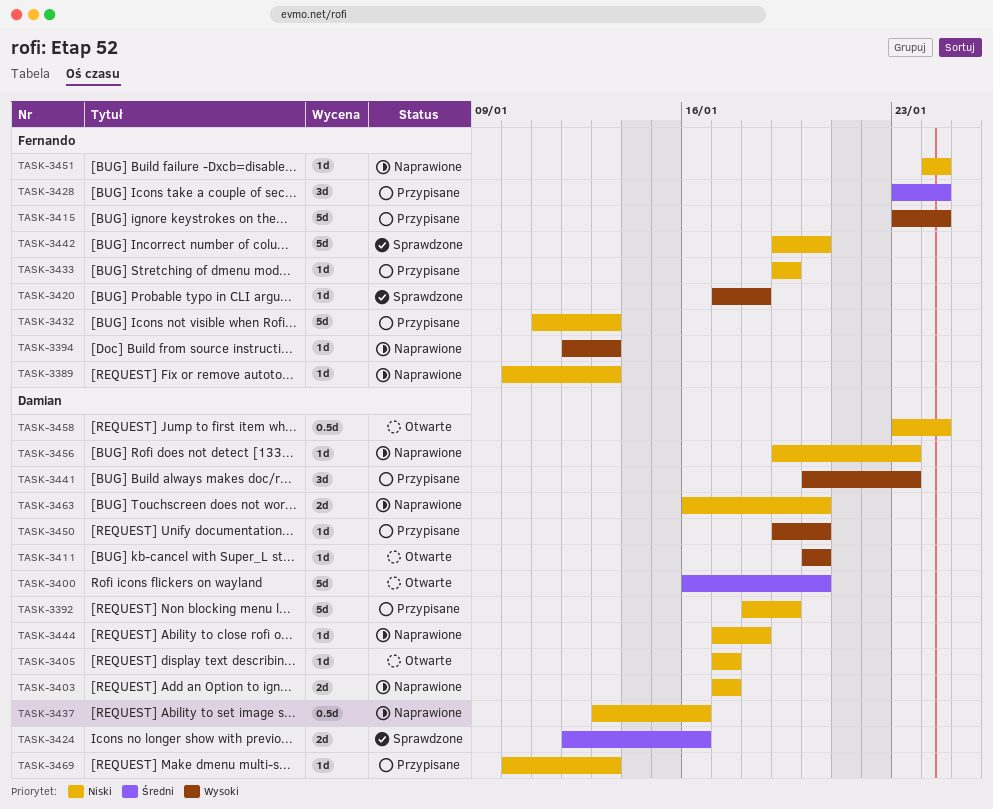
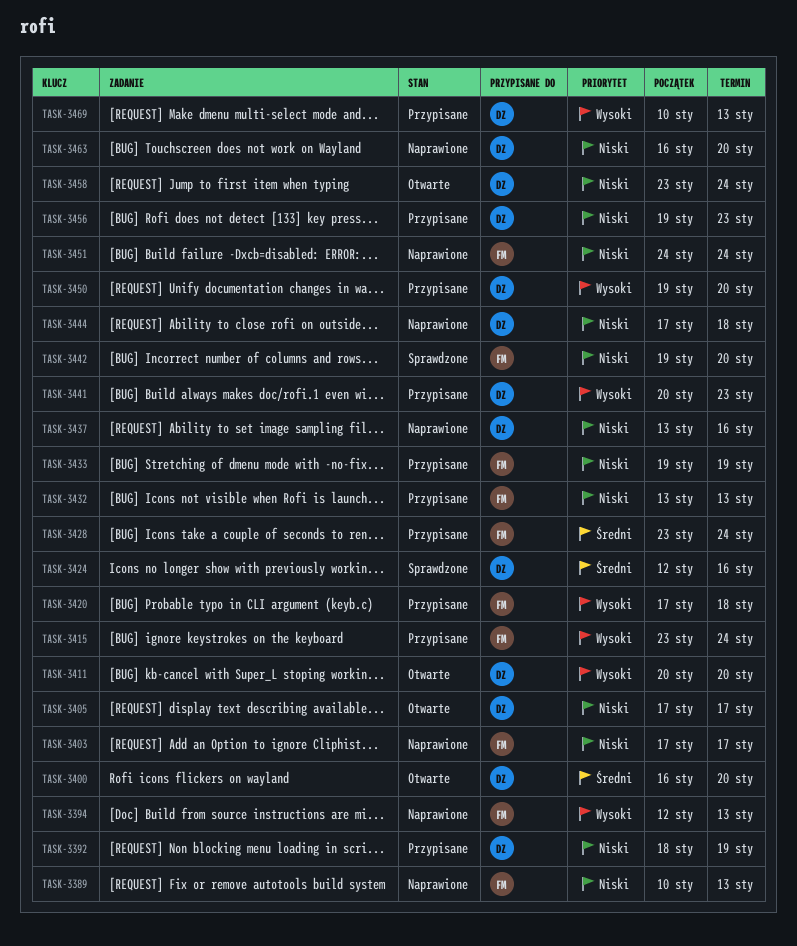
TASK-3403, owner: Damian -> Fernando
TASK-3420, status: Sprawdzone -> Przypisane
TASK-3432, start: Jan 11 -> Jan 13
TASK-3456, status: Naprawione -> Przypisane
TASK-3469, priority: Niski -> Wysoki

